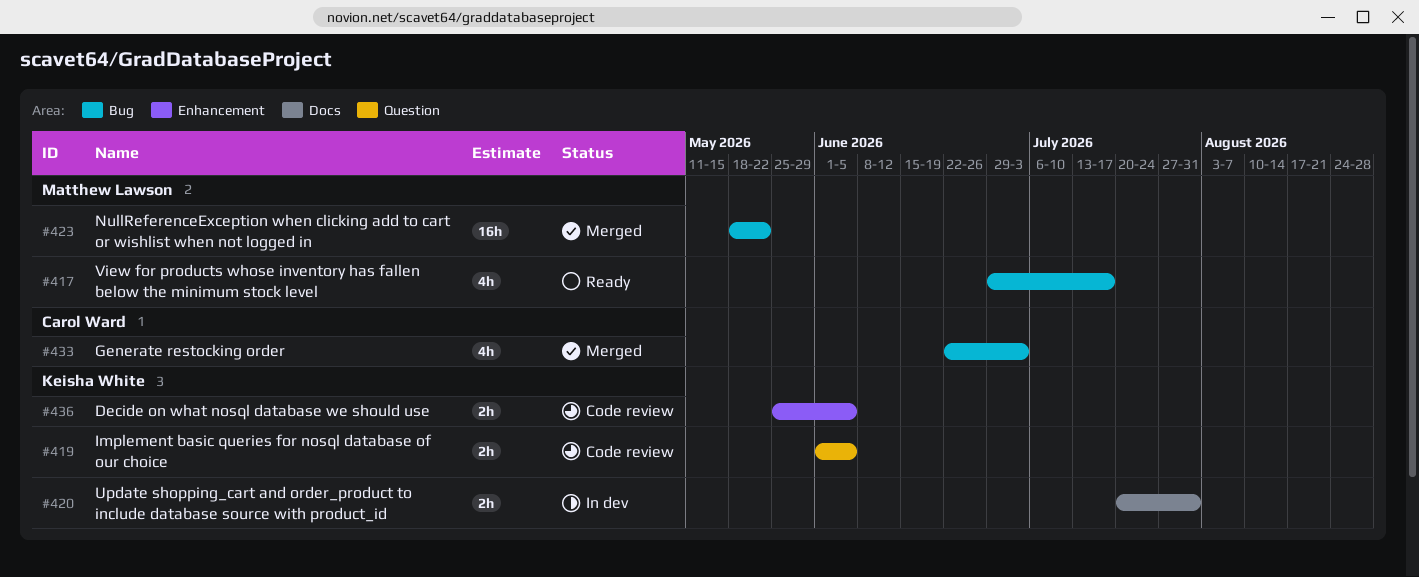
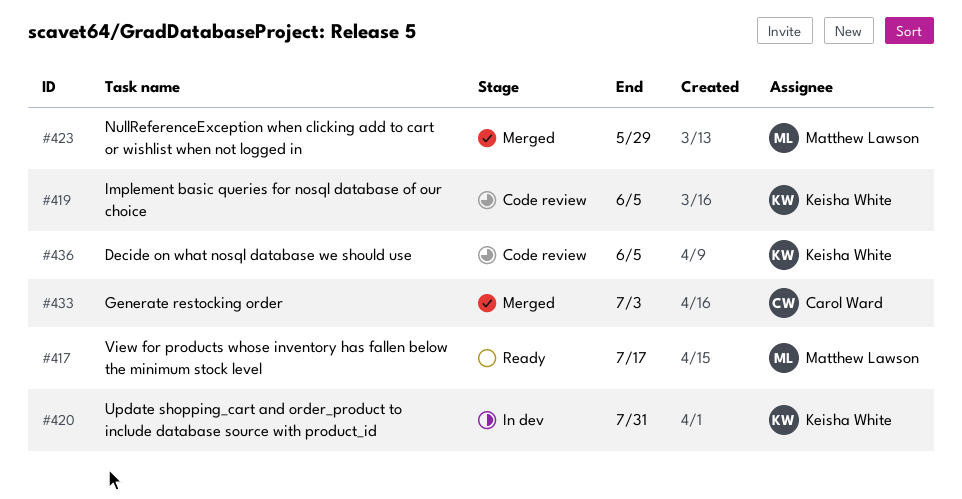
#423, due: May 22 -> May 29

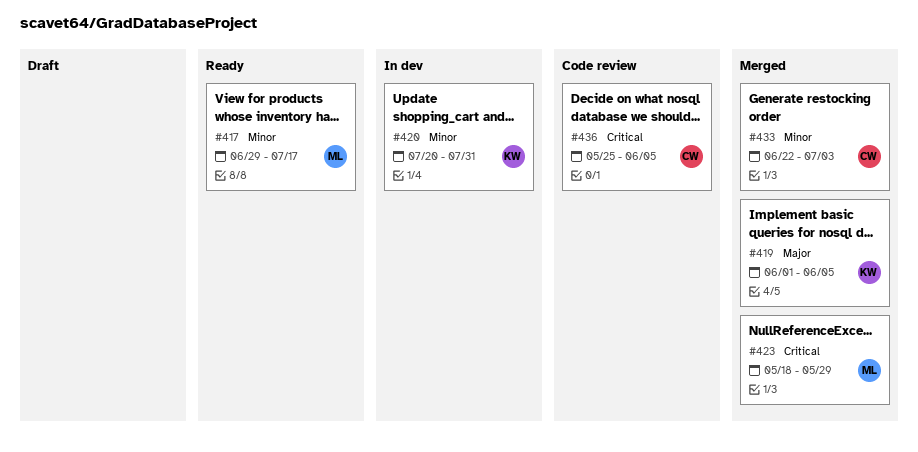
#419, status: Code review -> Merged
#436, owner: Keisha White -> Carol Ward

